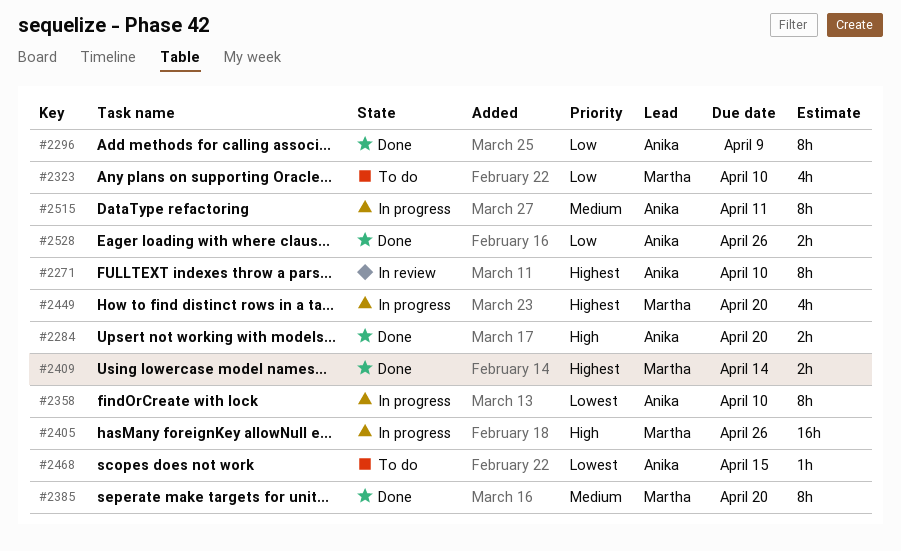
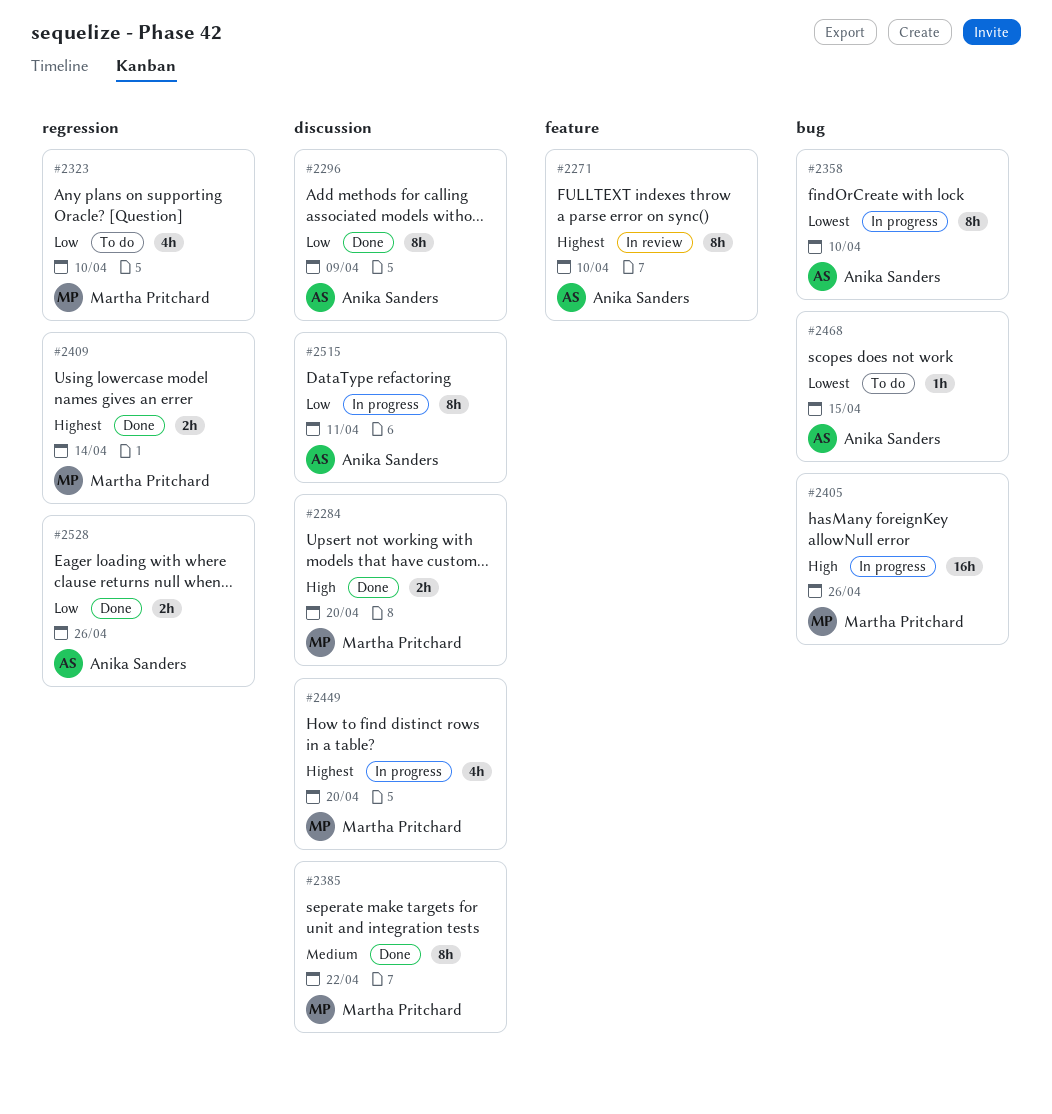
#2284, owner: Anika Sanders -> Martha Pritchard
#2385, due: Apr 20 -> Apr 22
#2515, priority: Medium -> Low

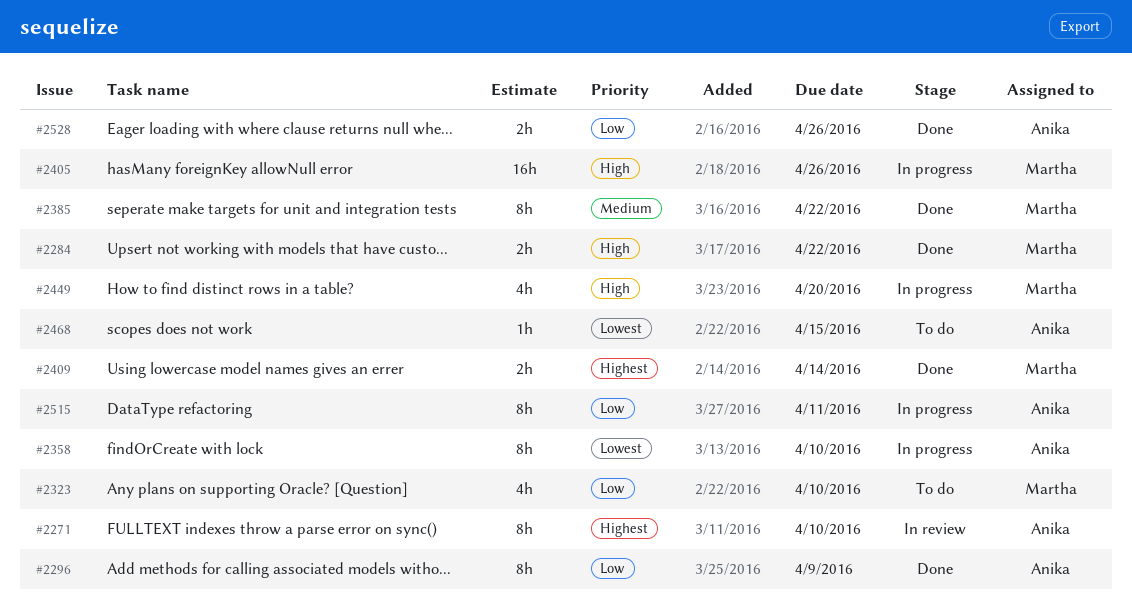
#2284, due: Apr 20 -> Apr 22
#2449, priority: Highest -> High

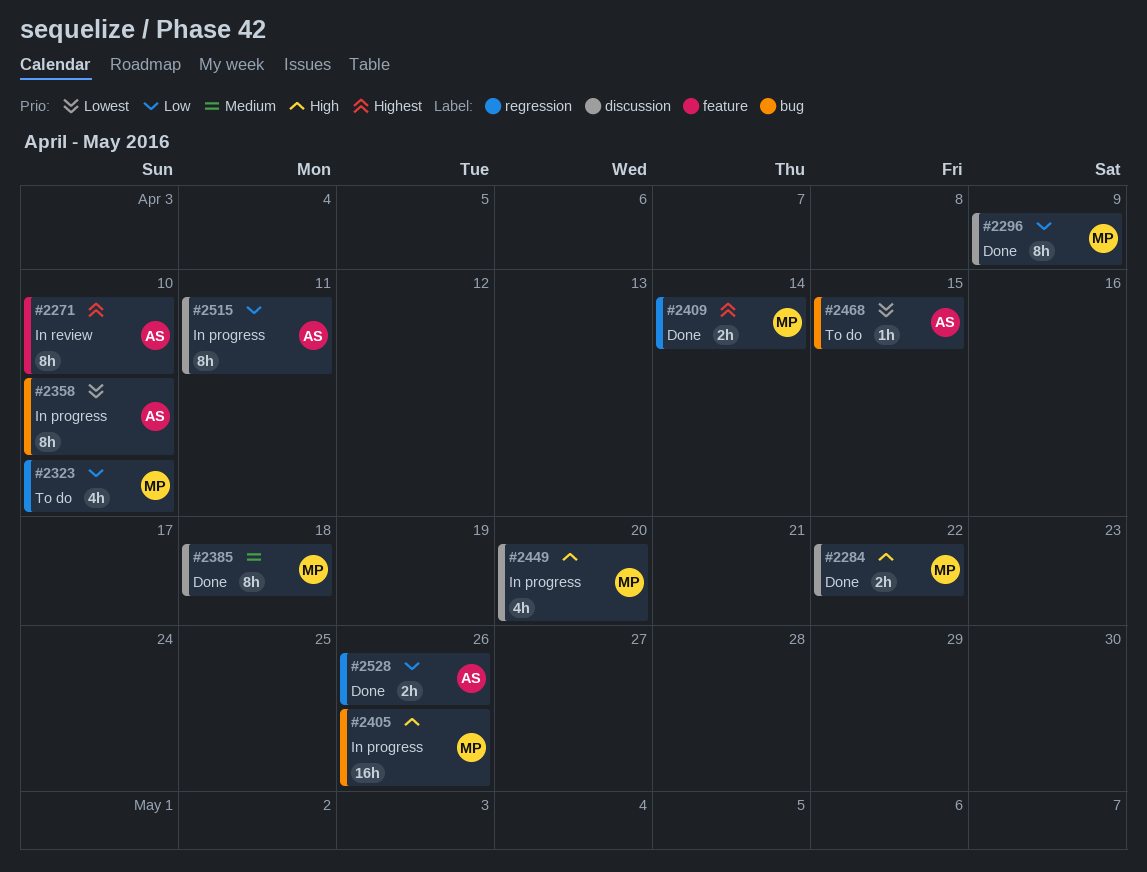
#2296, owner: Anika -> Martha
#2385, due: Apr 22 -> Apr 18

